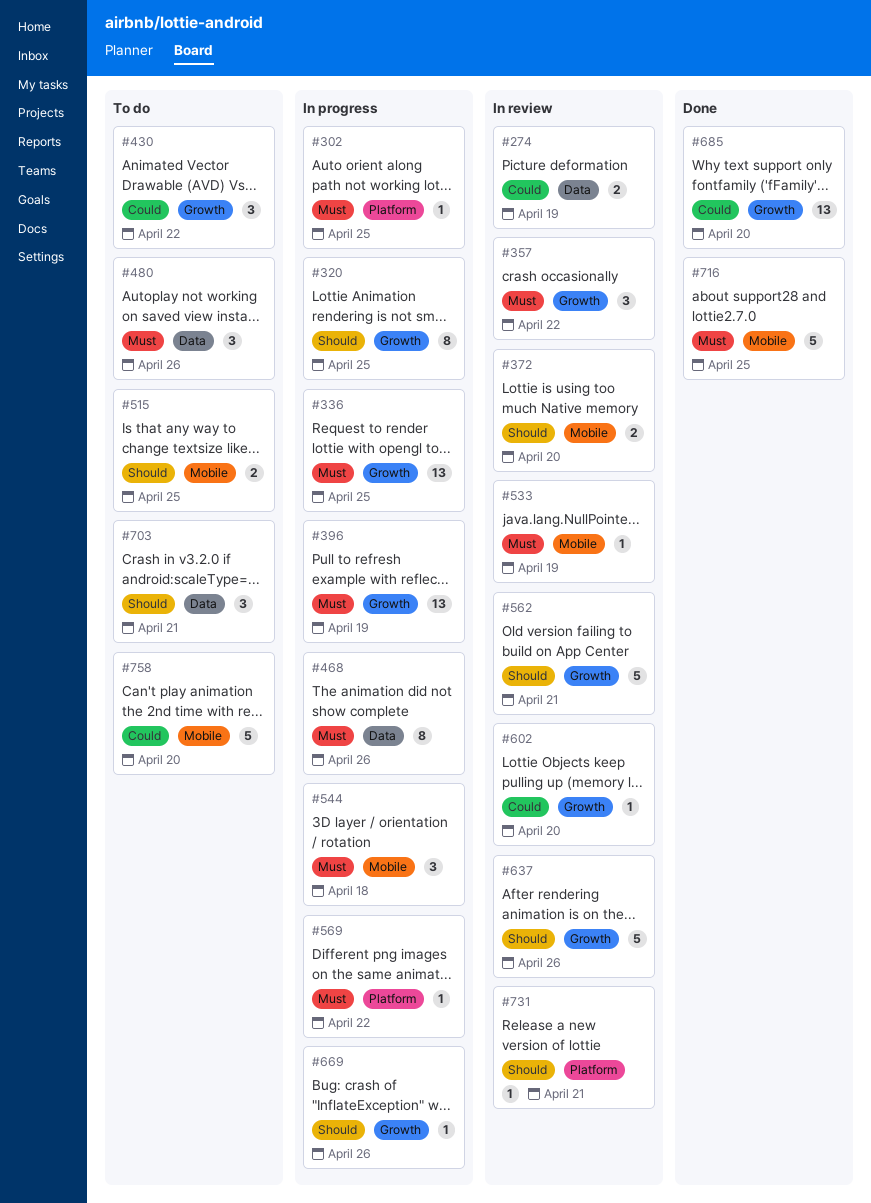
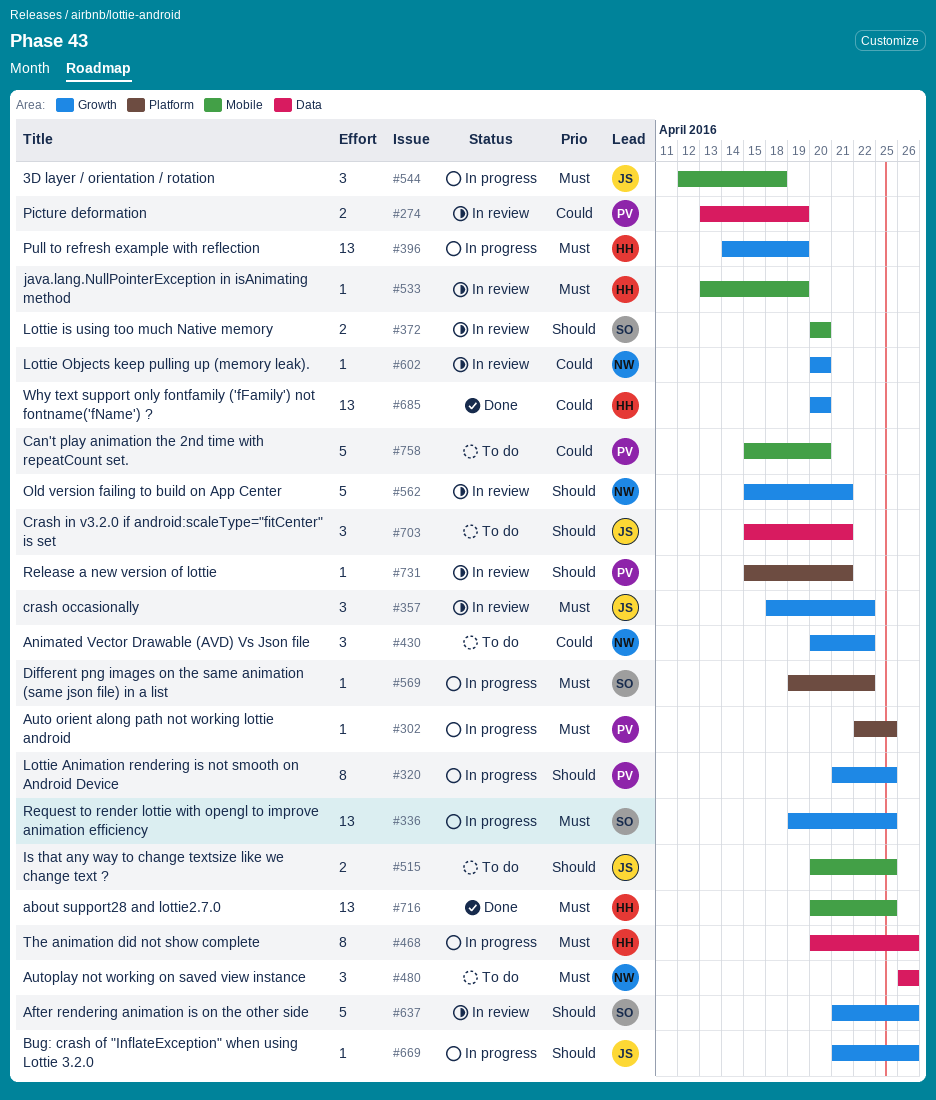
#716, estimate: 5 -> 13

